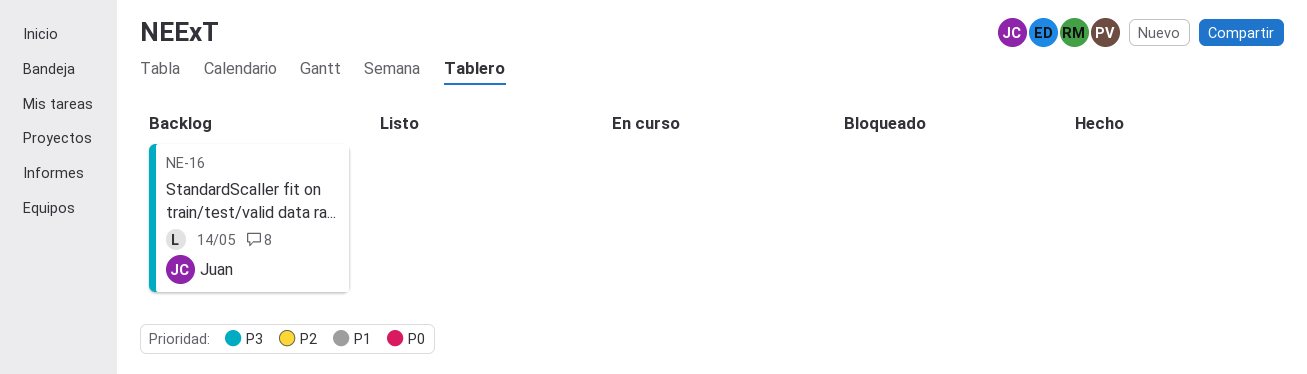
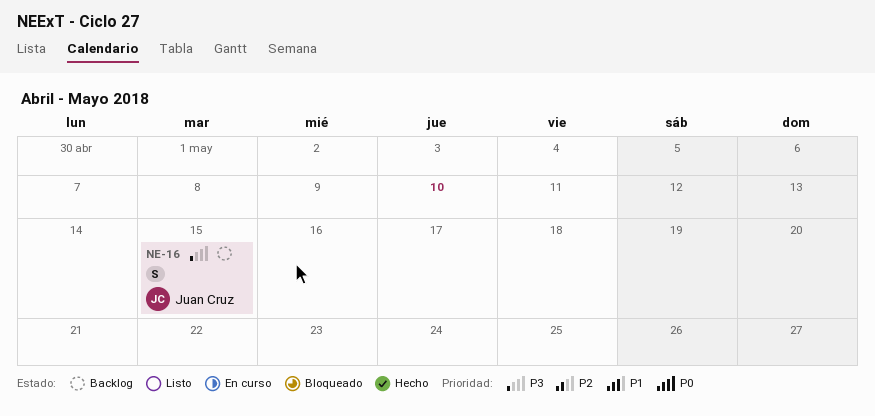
NE-16, estimate: L -> S
NE-16, due: May 14 -> May 15

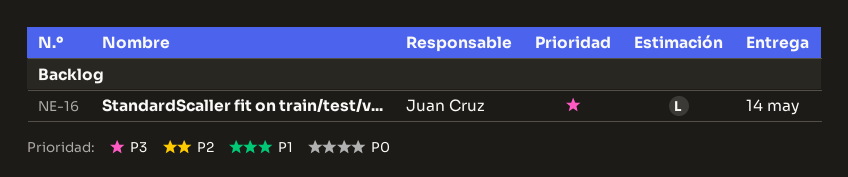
NE-16, estimate: S -> L
NE-16, due: May 15 -> May 14

